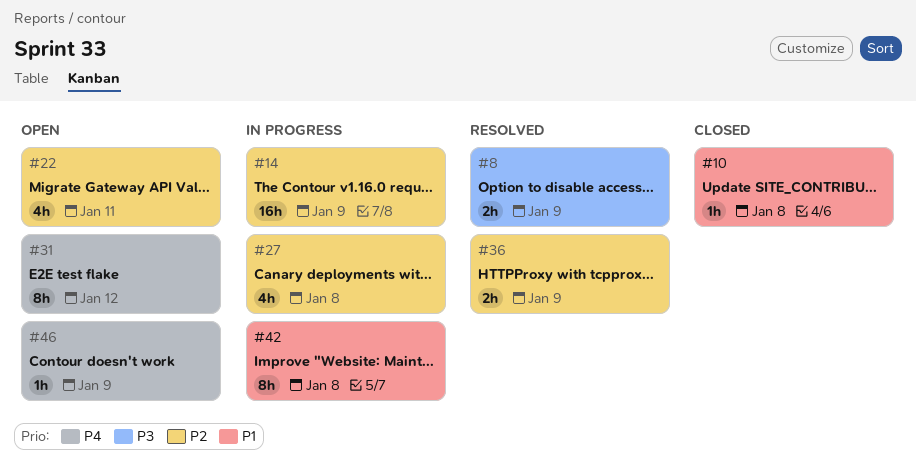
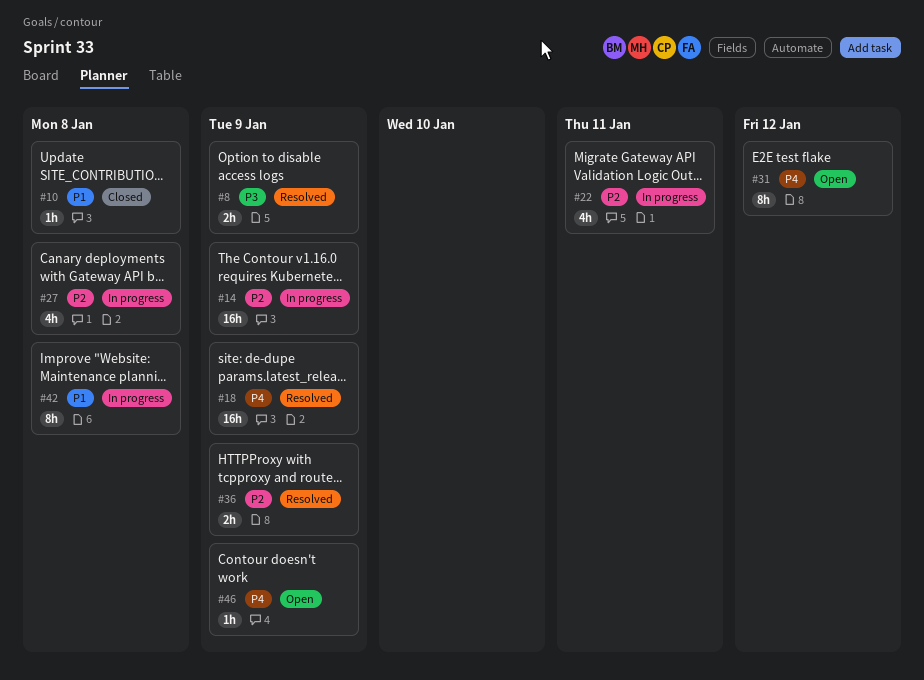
#18: none -> present
#22, status: Open -> In progress

